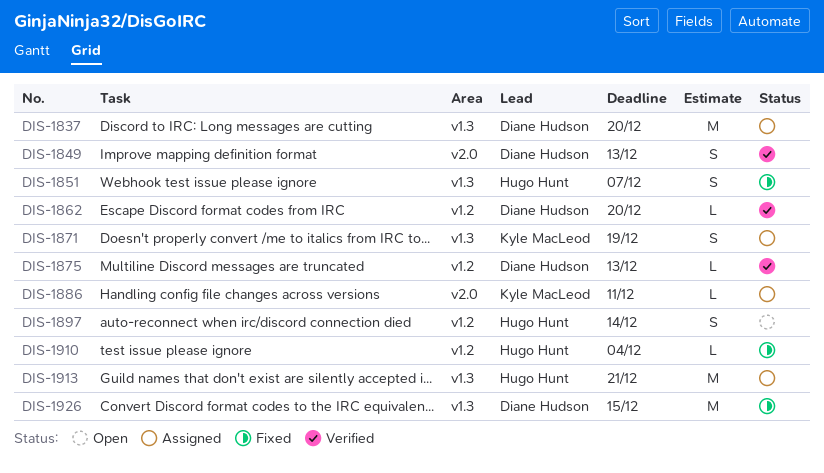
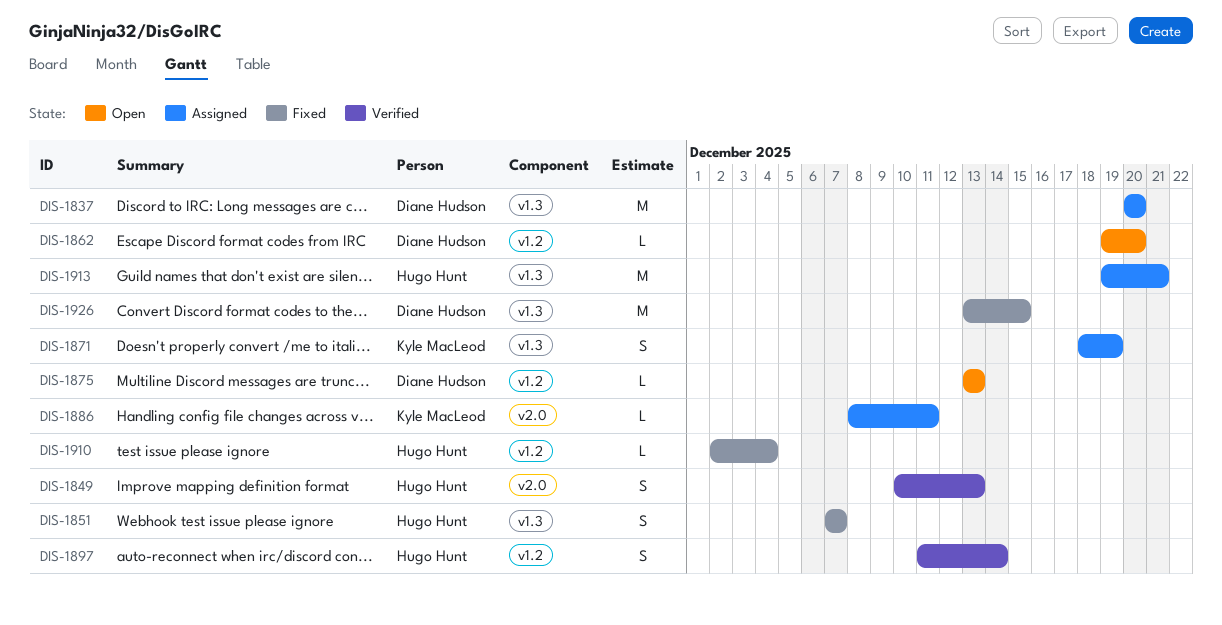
DIS-1849, owner: Diane Hudson -> Hugo Hunt
DIS-1862, status: Verified -> Open
DIS-1875, status: Verified -> Open
DIS-1897, status: Open -> Verified

